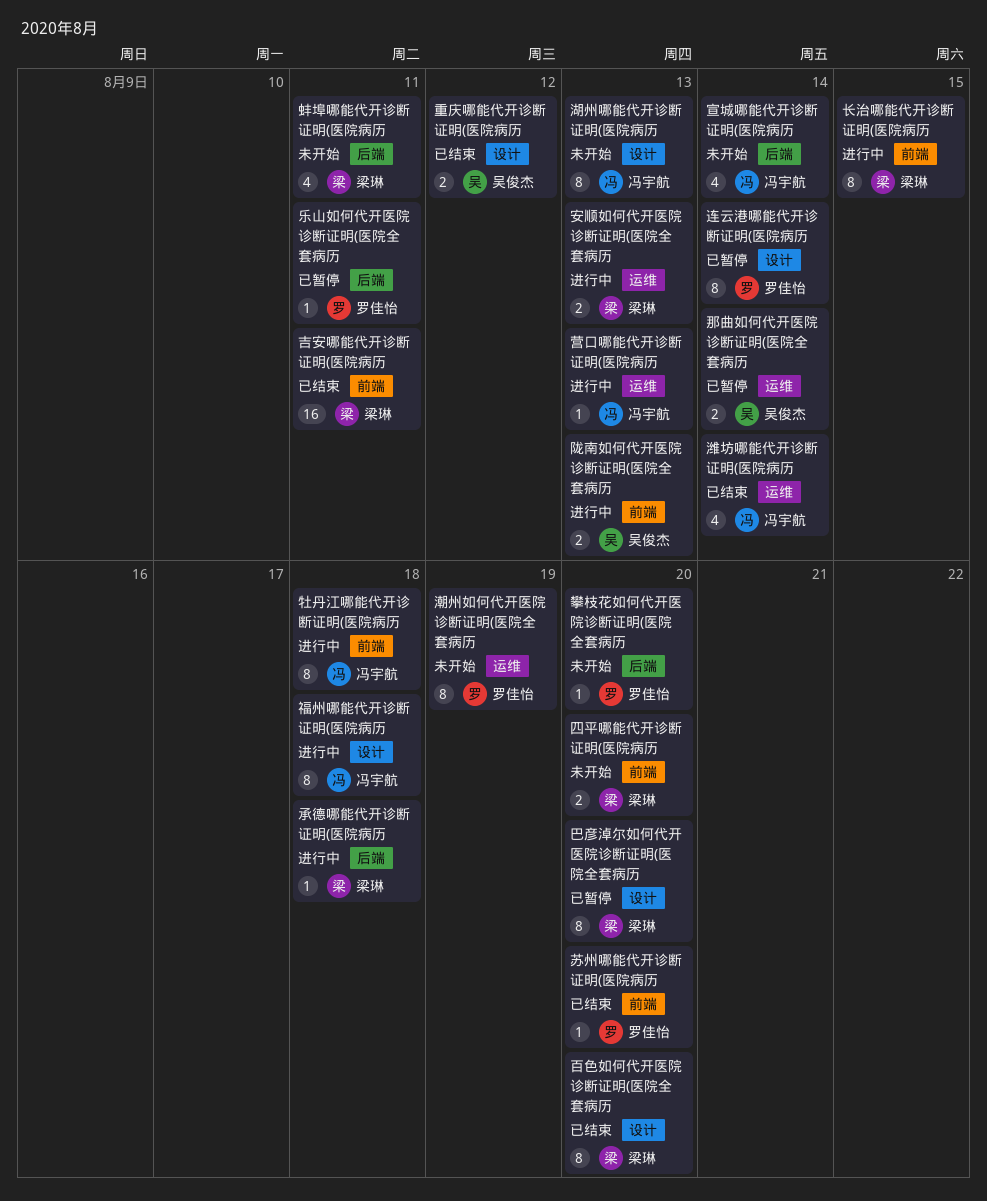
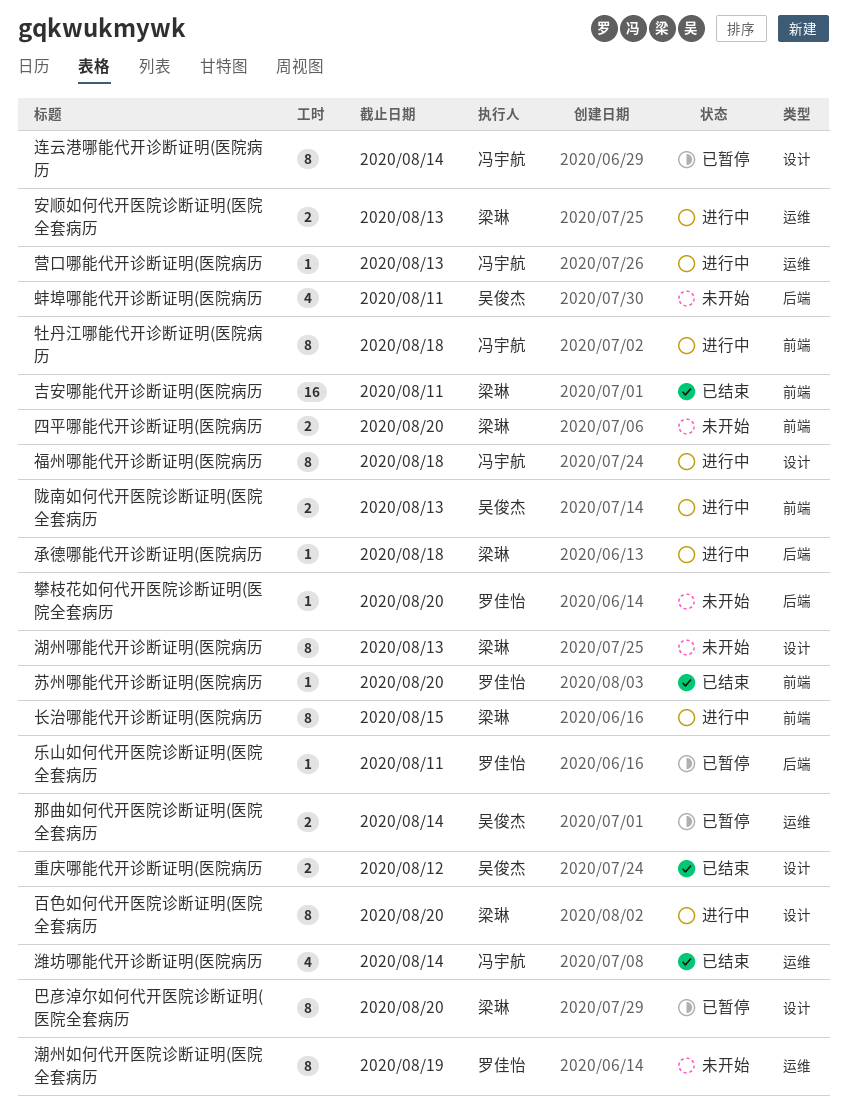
宣城哪能代开诊断证明(医院病历: present -> none
湖州哪能代开诊断证明(医院病历, owner: 冯宇航 -> 梁琳
百色如何代开医院诊断证明(医院全套病历, status: 已结束 -> 进行中
蚌埠哪能代开诊断证明(医院病历, owner: 梁琳 -> 吴俊杰
连云港哪能代开诊断证明(医院病历, owner: 罗佳怡 -> 冯宇航

